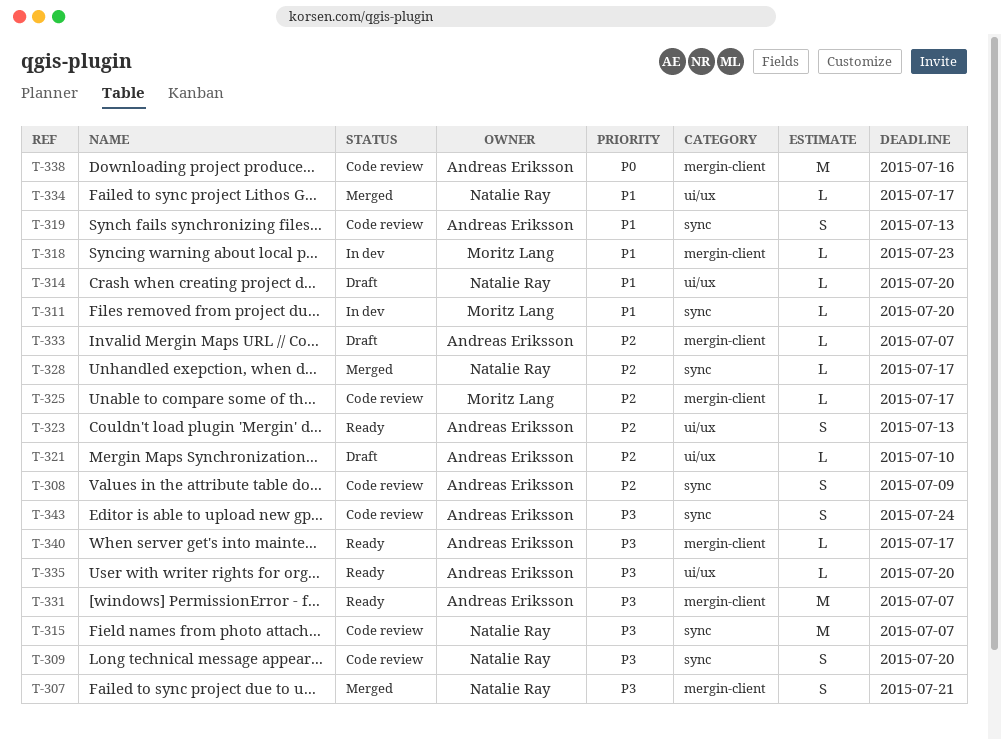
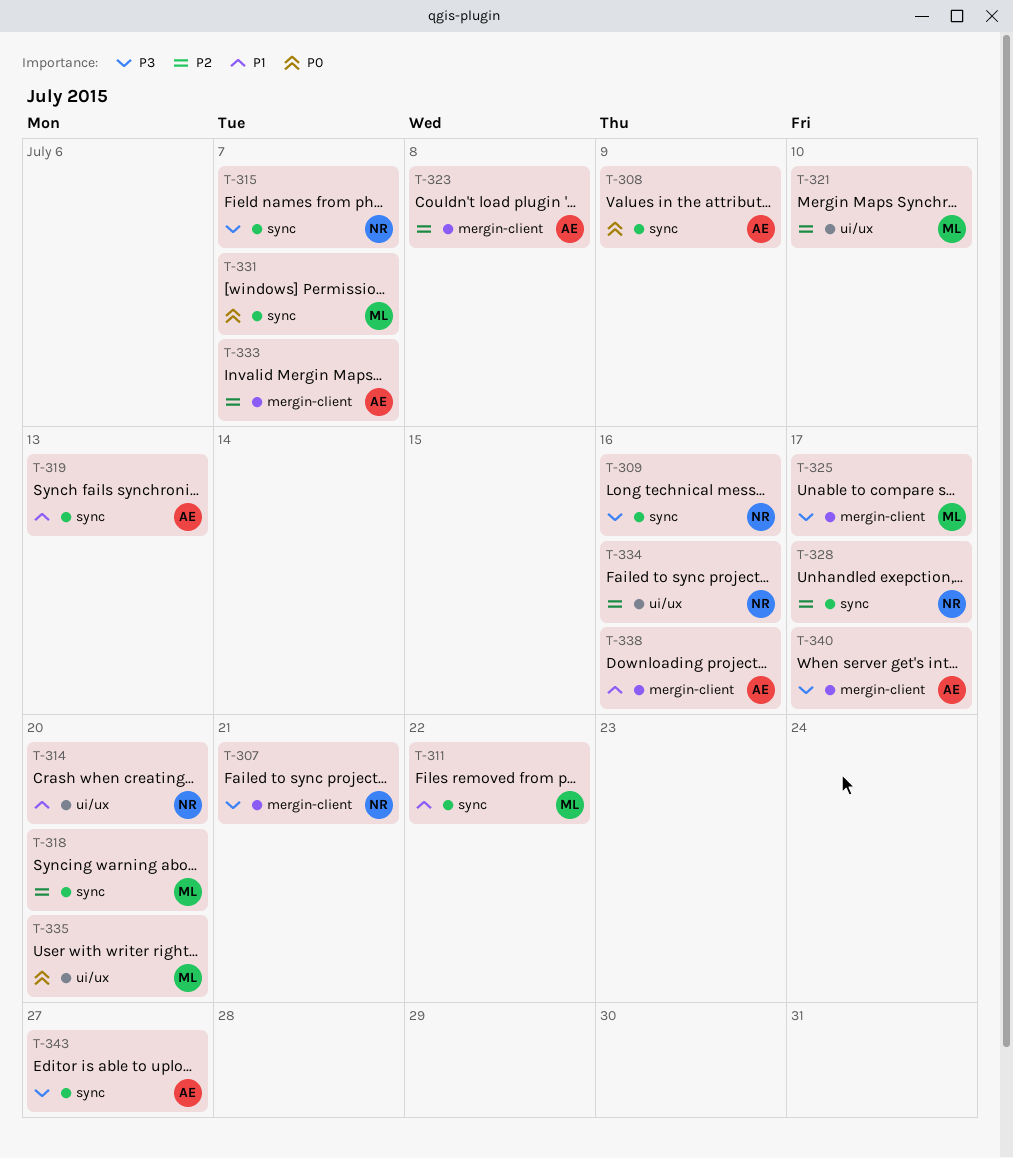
T-308, priority: P2 -> P0
T-309, due: Jul 20 -> Jul 16
T-311, due: Jul 20 -> Jul 22
T-318, priority: P1 -> P2
T-318, label: mergin-client -> sync
T-318, due: Jul 23 -> Jul 20
T-321, owner: Andreas Eriksson -> Moritz Lang
T-323, label: ui/ux -> mergin-client
T-323, due: Jul 13 -> Jul 8
T-325, priority: P2 -> P3
T-331, owner: Andreas Eriksson -> Moritz Lang
T-331, priority: P3 -> P0
T-331, label: mergin-client -> sync
T-334, priority: P1 -> P2
T-334, due: Jul 17 -> Jul 16
T-335, owner: Andreas Eriksson -> Moritz Lang
T-335, priority: P3 -> P0
T-338, priority: P0 -> P1
T-343, due: Jul 24 -> Jul 27

